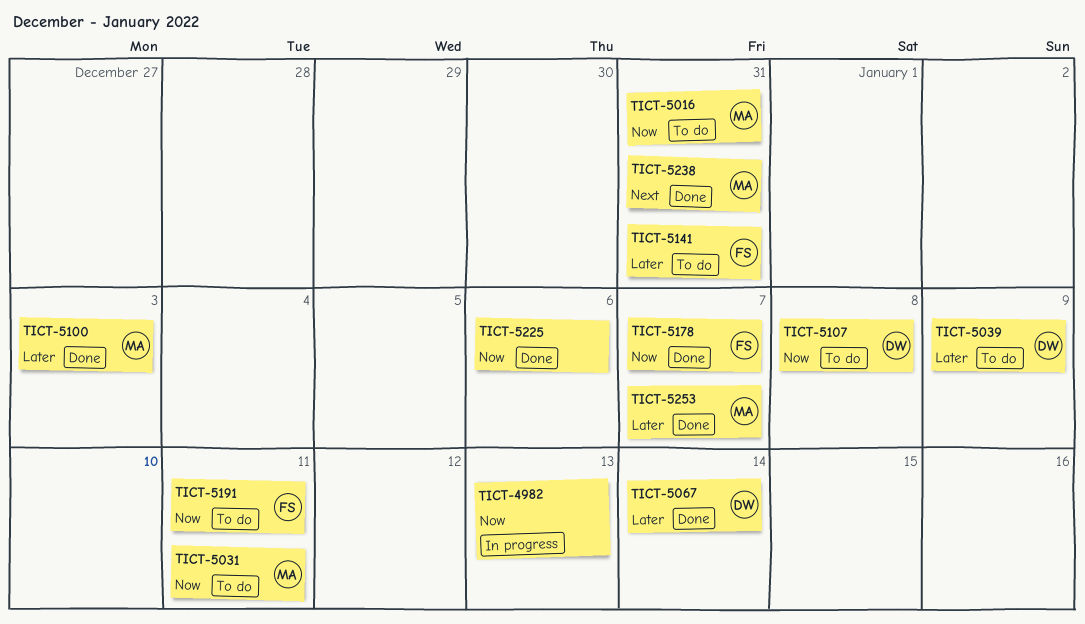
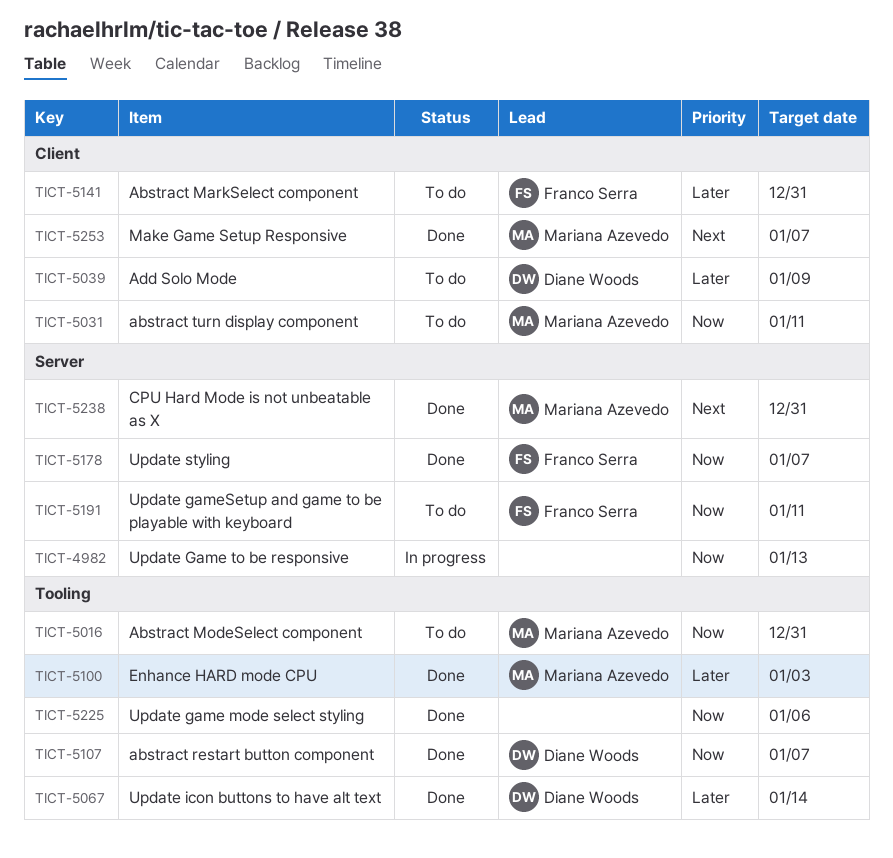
TICT-5107, status: To do -> Done
TICT-5107, due: Jan 8 -> Jan 7
TICT-5253, priority: Later -> Next

